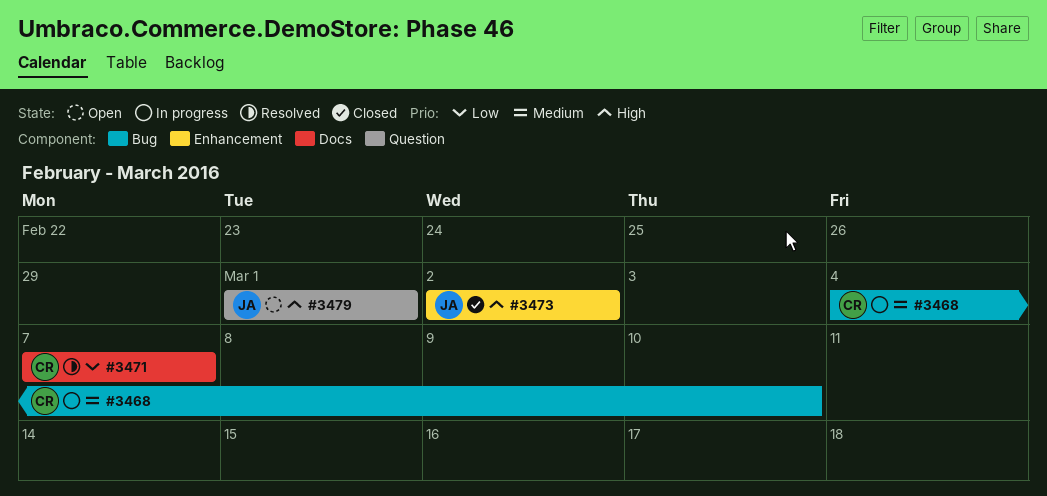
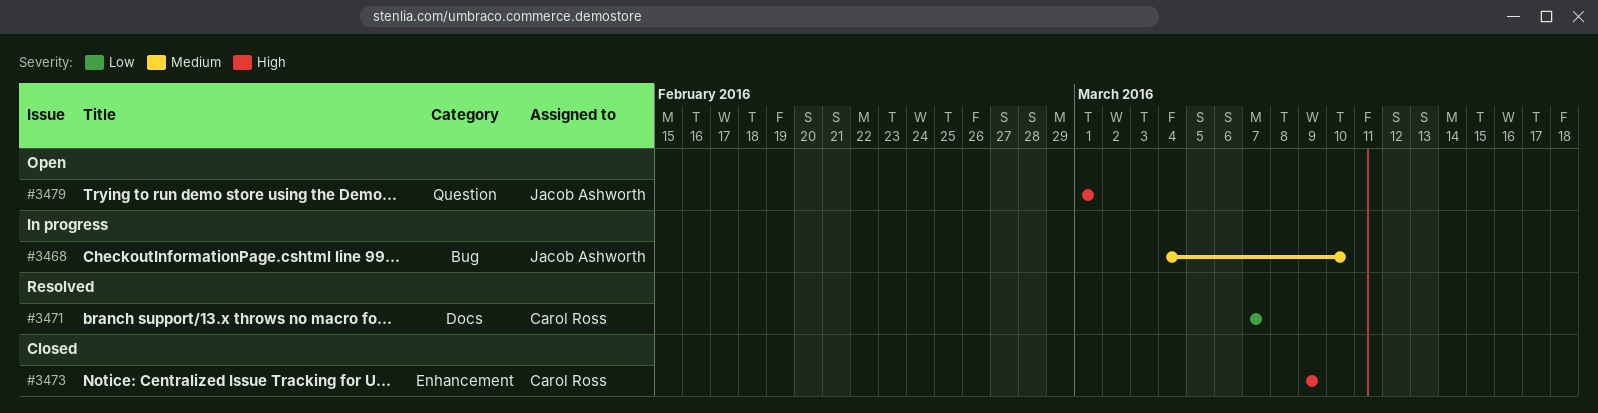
#3468, owner: Carol Ross -> Jacob Ashworth
#3473, owner: Jacob Ashworth -> Carol Ross
#3473, start: Mar 2 -> Mar 9
#3473, due: Mar 2 -> Mar 9

